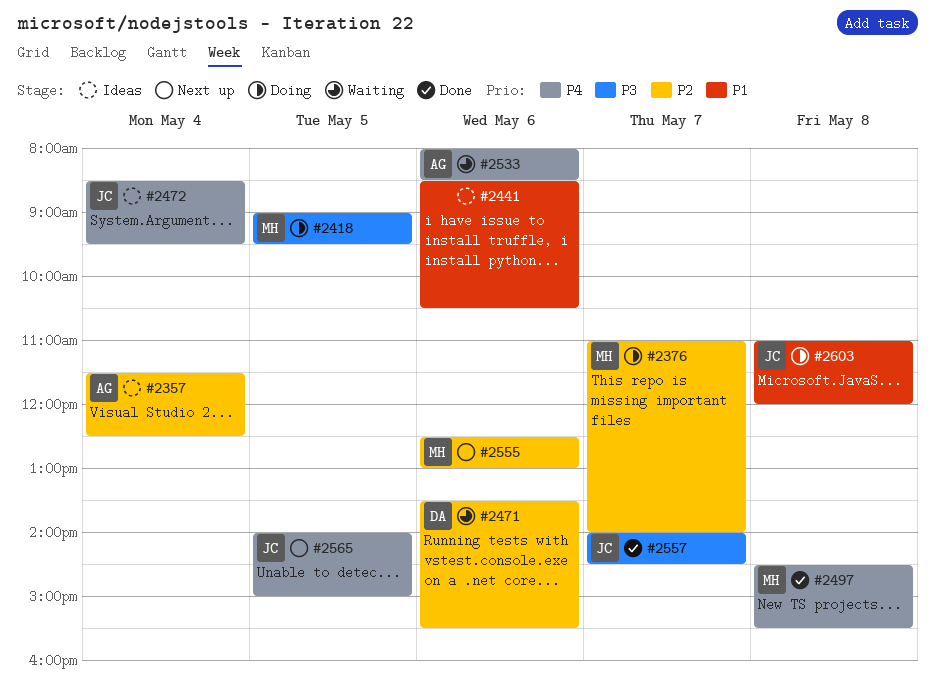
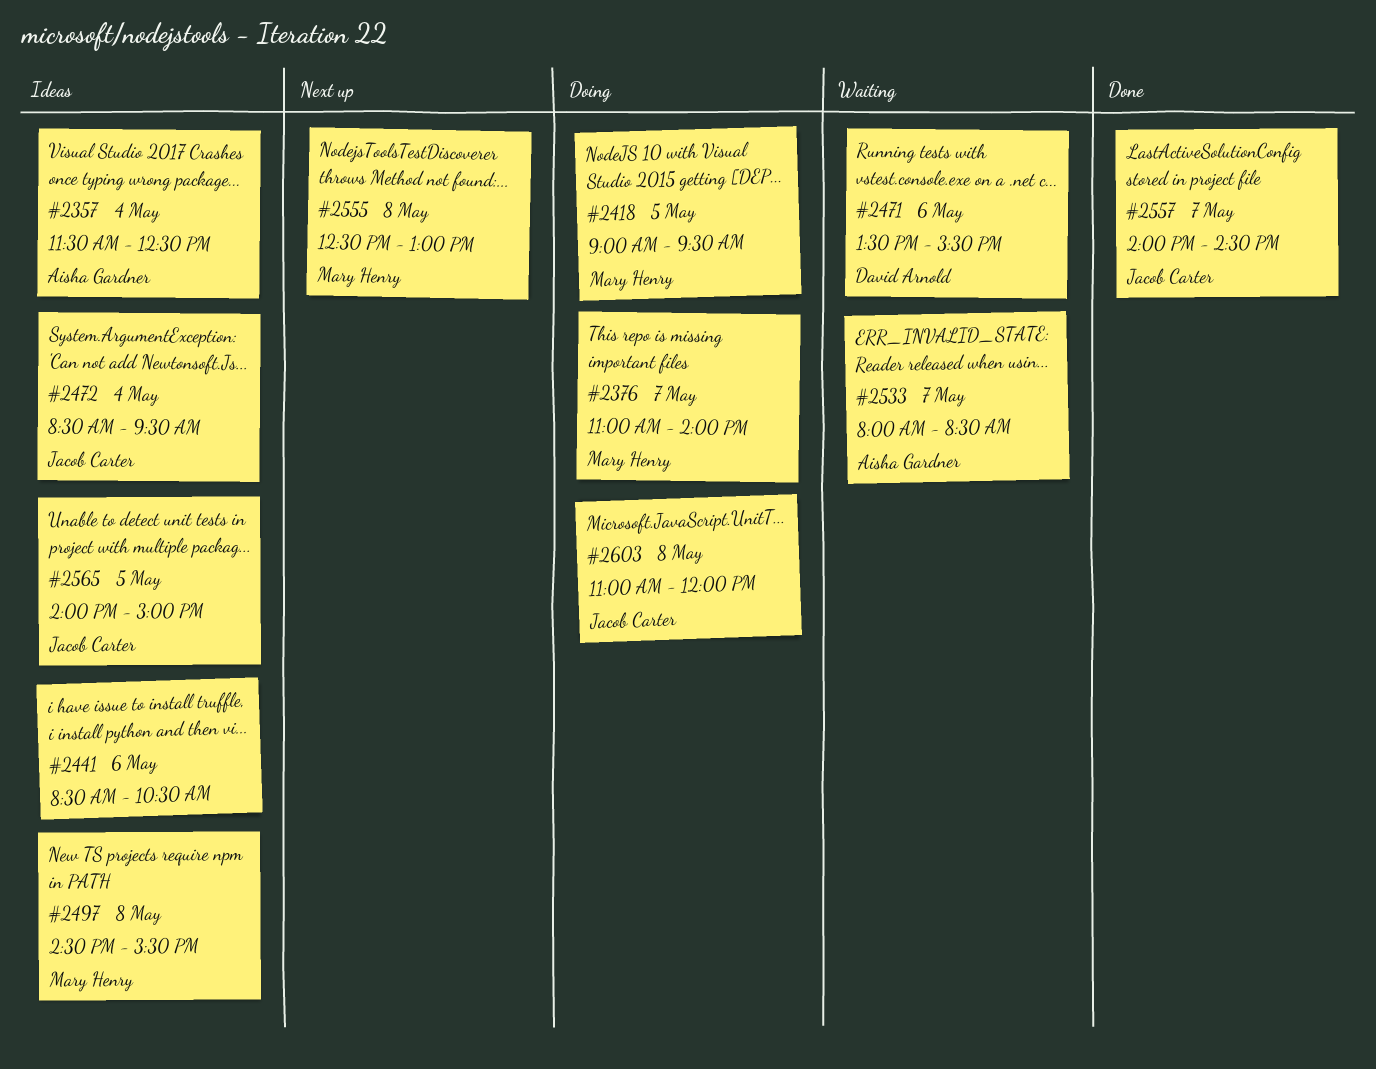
#2497, status: Done -> Ideas
#2533, day: May 6 -> May 7
#2555, day: May 6 -> May 8
#2565, status: Next up -> Ideas

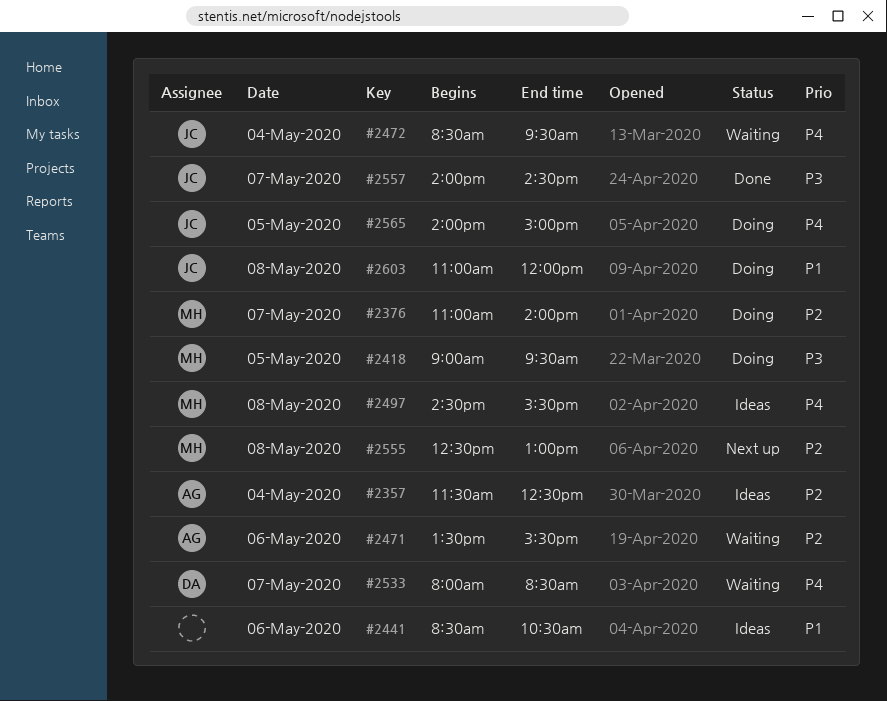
#2471, owner: David Arnold -> Aisha Gardner
#2472, status: Ideas -> Waiting
#2533, owner: Aisha Gardner -> David Arnold
#2565, status: Ideas -> Doing

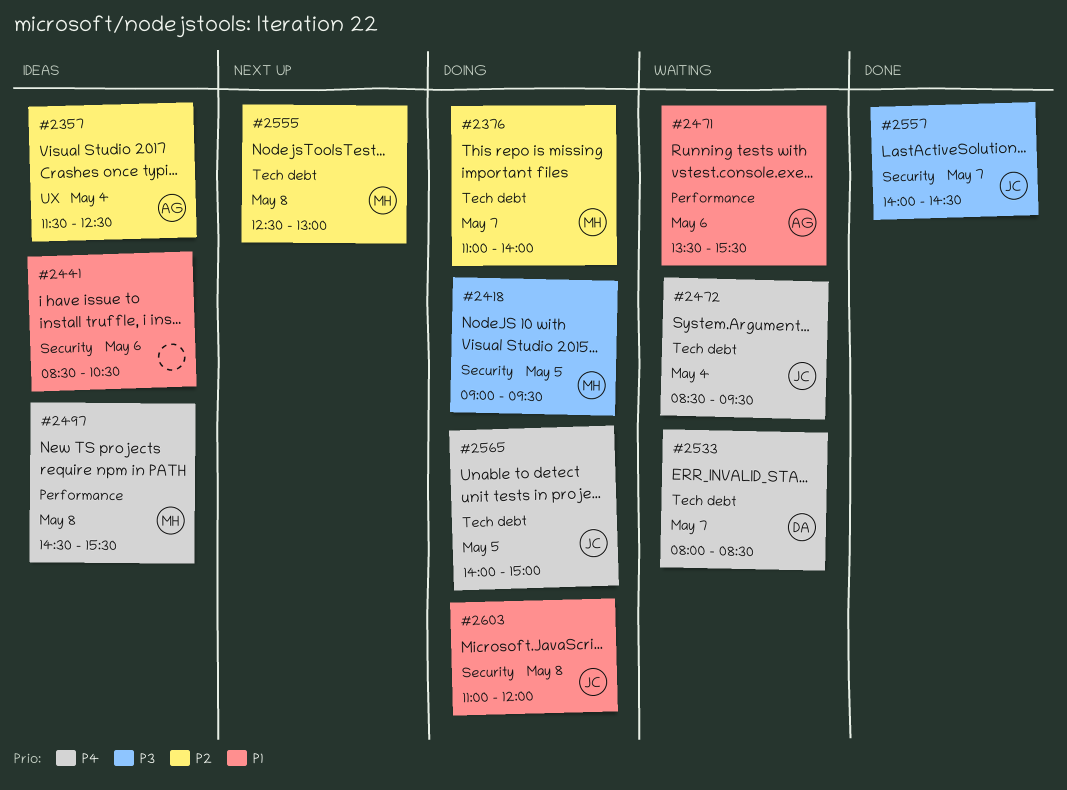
#2471, priority: P2 -> P1

